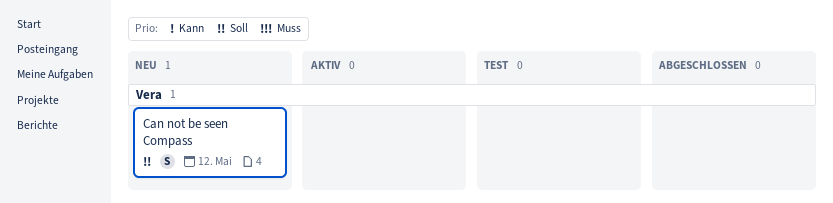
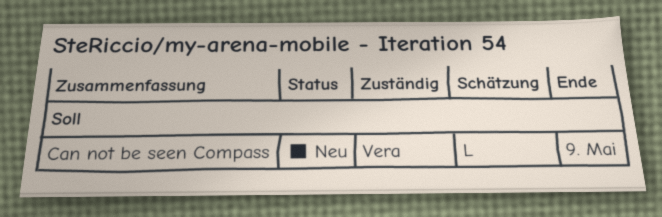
Can not be seen Compass, estimate: S -> L
Can not be seen Compass, due: May 12 -> May 9

